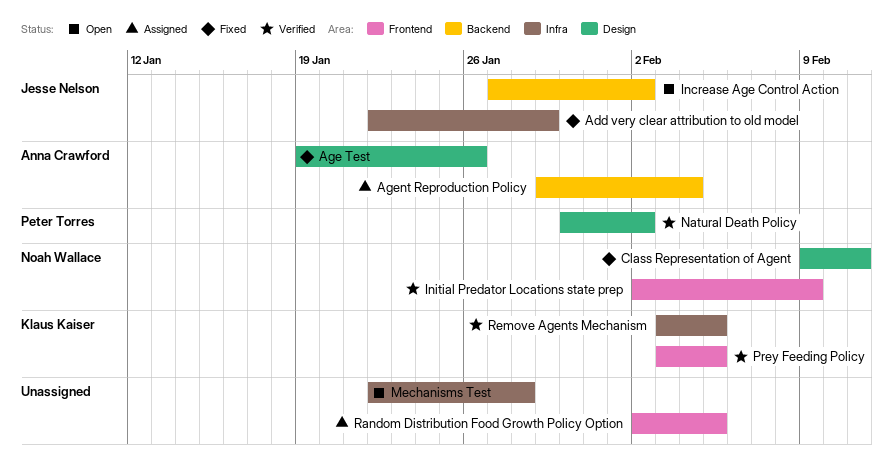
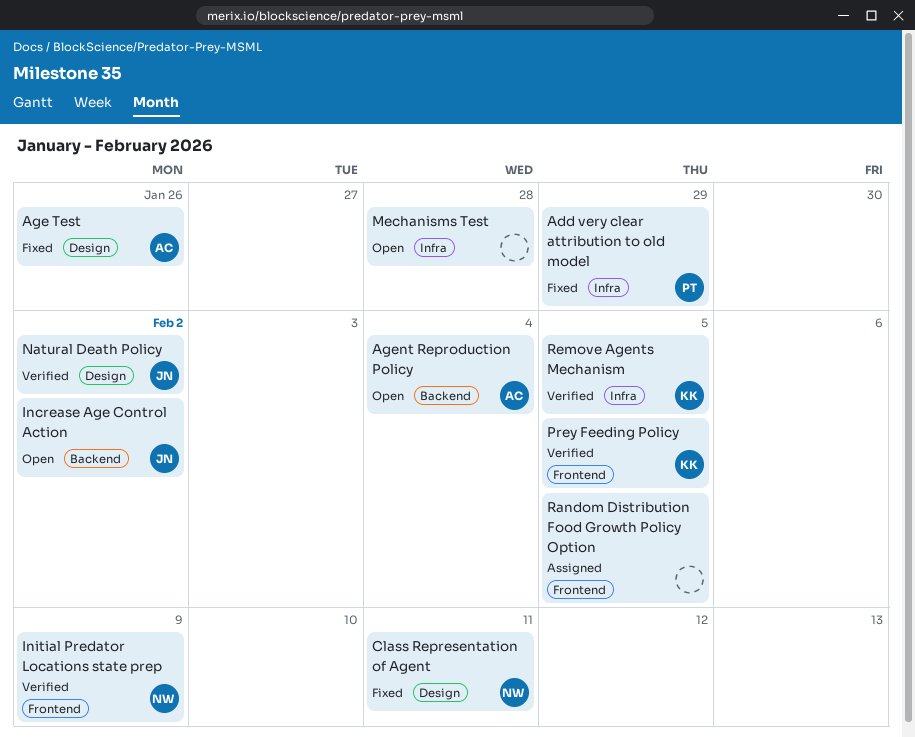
Add very clear attribution to old model, owner: Jesse Nelson -> Peter Torres
Agent Reproduction Policy, status: Assigned -> Open
Natural Death Policy, owner: Peter Torres -> Jesse Nelson

